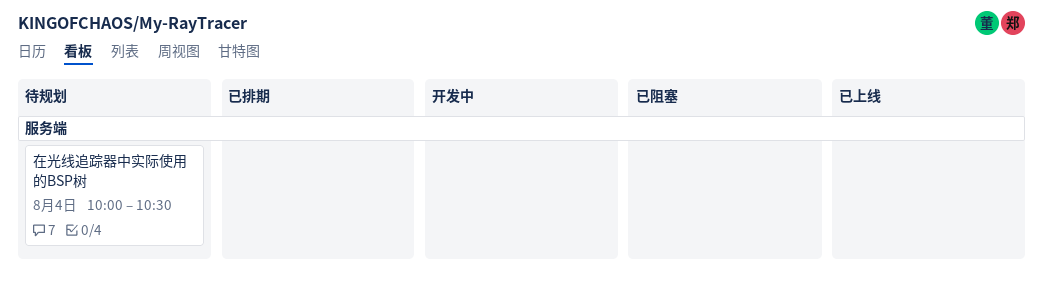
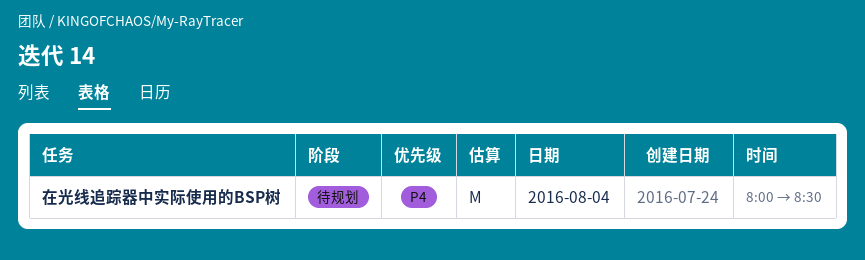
在光线追踪器中实际使用的BSP树, begins: 10:00 -> 08:00
在光线追踪器中实际使用的BSP树, ends: 10:30 -> 08:30

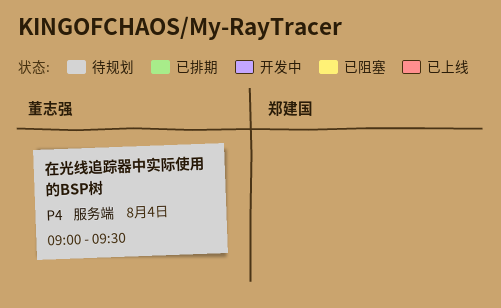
在光线追踪器中实际使用的BSP树, begins: 08:00 -> 09:00
在光线追踪器中实际使用的BSP树, ends: 08:30 -> 09:30

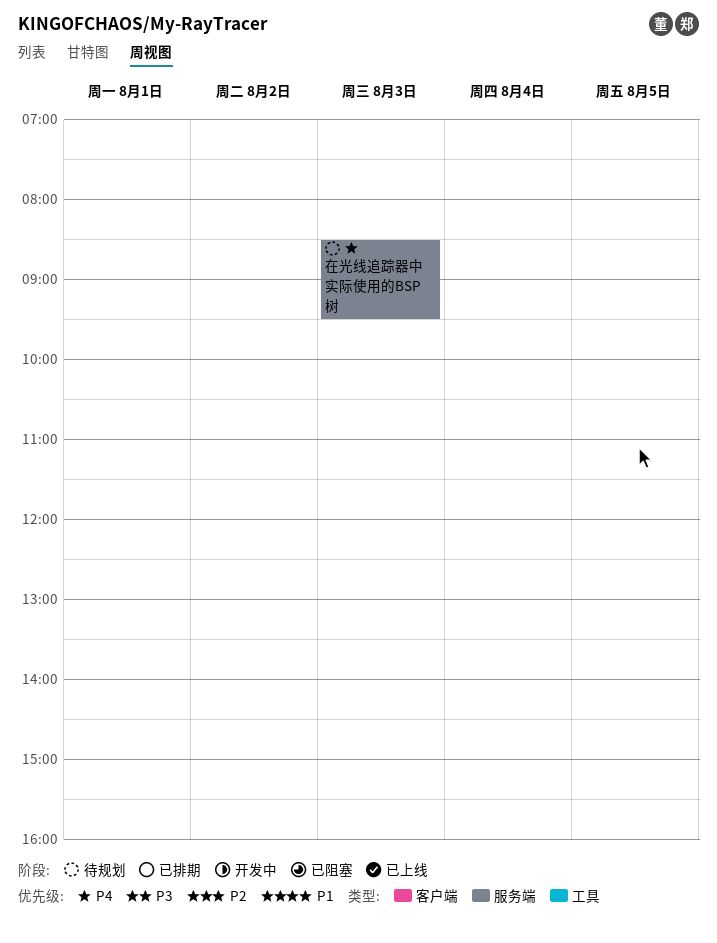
在光线追踪器中实际使用的BSP树, day: Aug 4 -> Aug 3
在光线追踪器中实际使用的BSP树, begins: 09:00 -> 08:30

